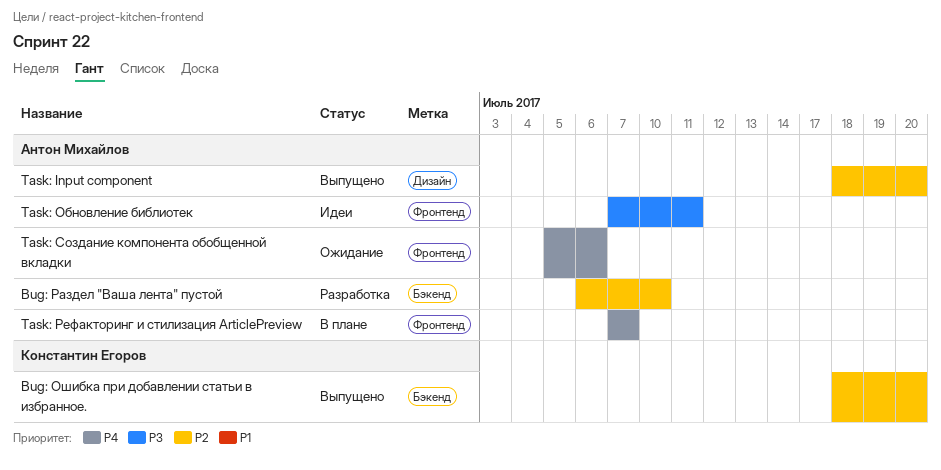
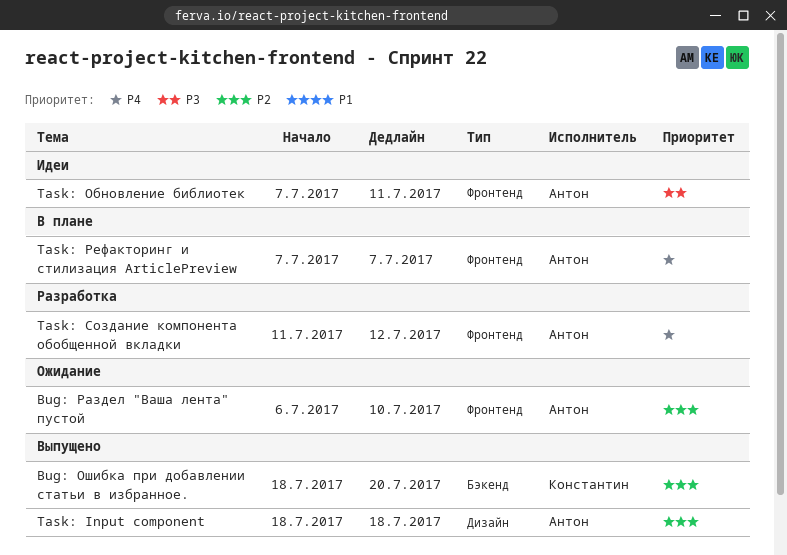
Bug: Раздел "Ваша лента" пустой, status: Разработка -> Ожидание
Bug: Раздел "Ваша лента" пустой, label: Бэкенд -> Фронтенд
Task: Input component, due: Jul 20 -> Jul 18
Task: Создание компонента обобщенной вкладки, status: Ожидание -> Разработка
Task: Создание компонента обобщенной вкладки, start: Jul 5 -> Jul 11
Task: Создание компонента обобщенной вкладки, due: Jul 6 -> Jul 12

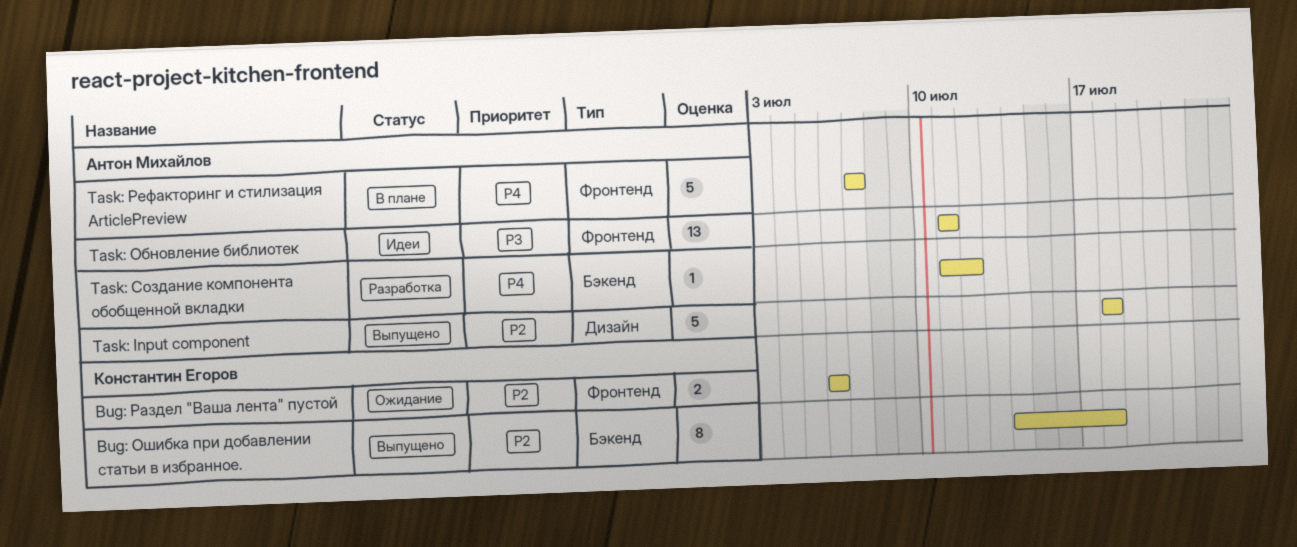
Bug: Ошибка при добавлении статьи в избранное., start: Jul 18 -> Jul 14
Bug: Ошибка при добавлении статьи в избранное., due: Jul 20 -> Jul 18
Bug: Раздел "Ваша лента" пустой, owner: Антон Михайлов -> Константин Егоров
Bug: Раздел "Ваша лента" пустой, due: Jul 10 -> Jul 6
Task: Обновление библиотек, start: Jul 7 -> Jul 11
Task: Создание компонента обобщенной вкладки, label: Фронтенд -> Бэкенд

